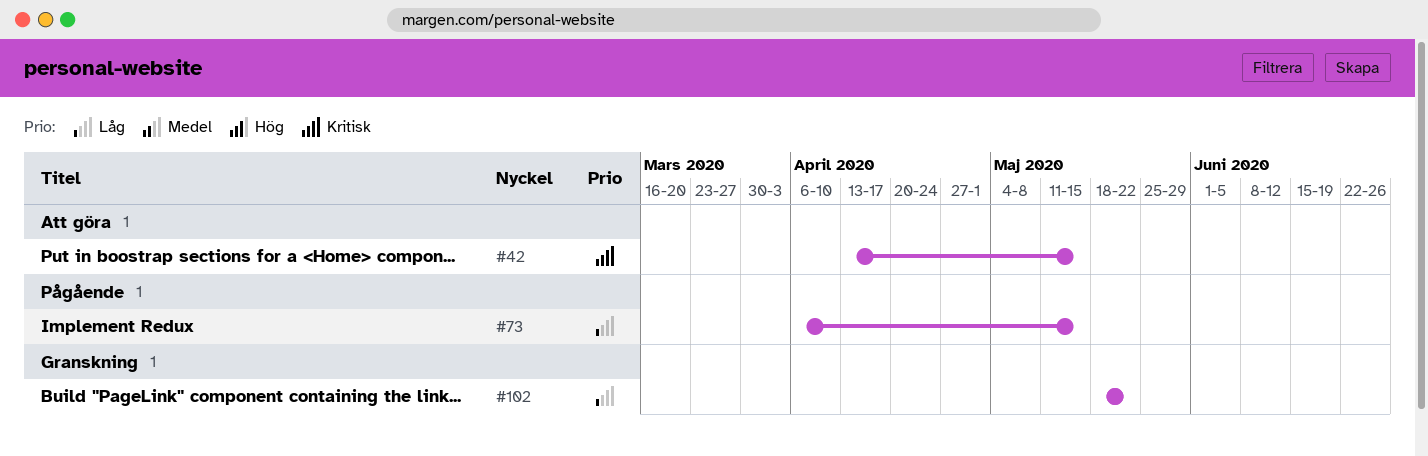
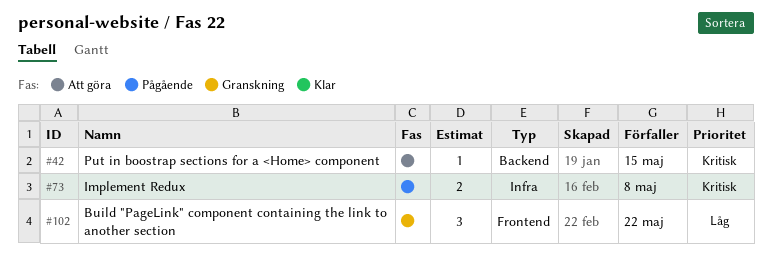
#73, priority: Låg -> Kritisk
#73, due: May 15 -> May 8

